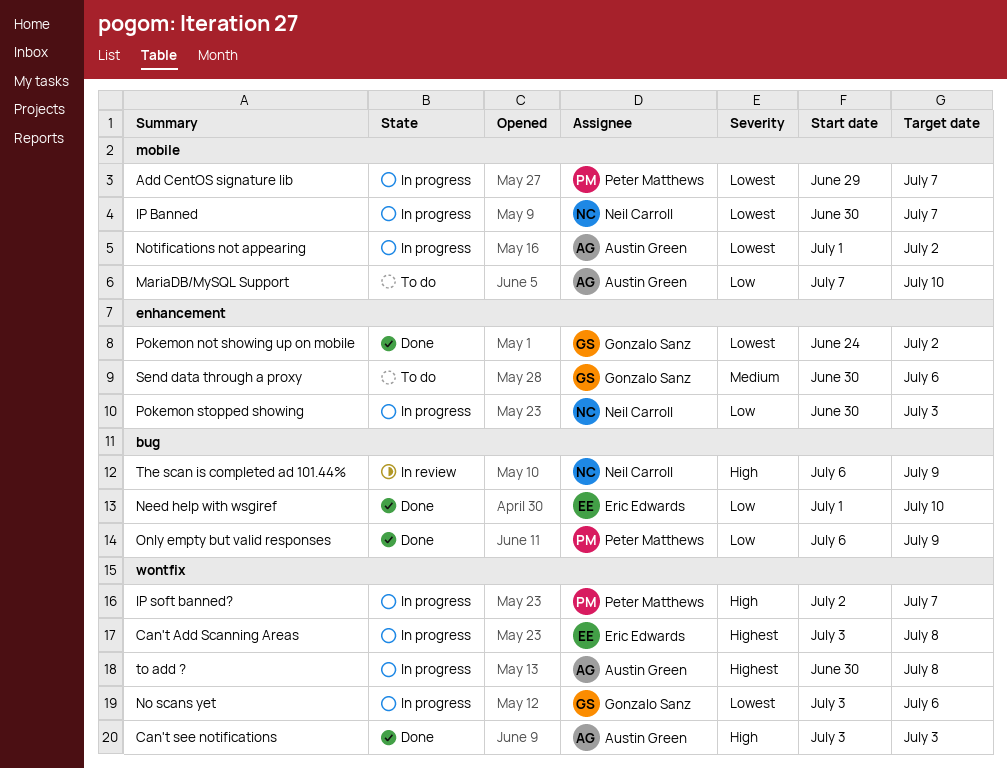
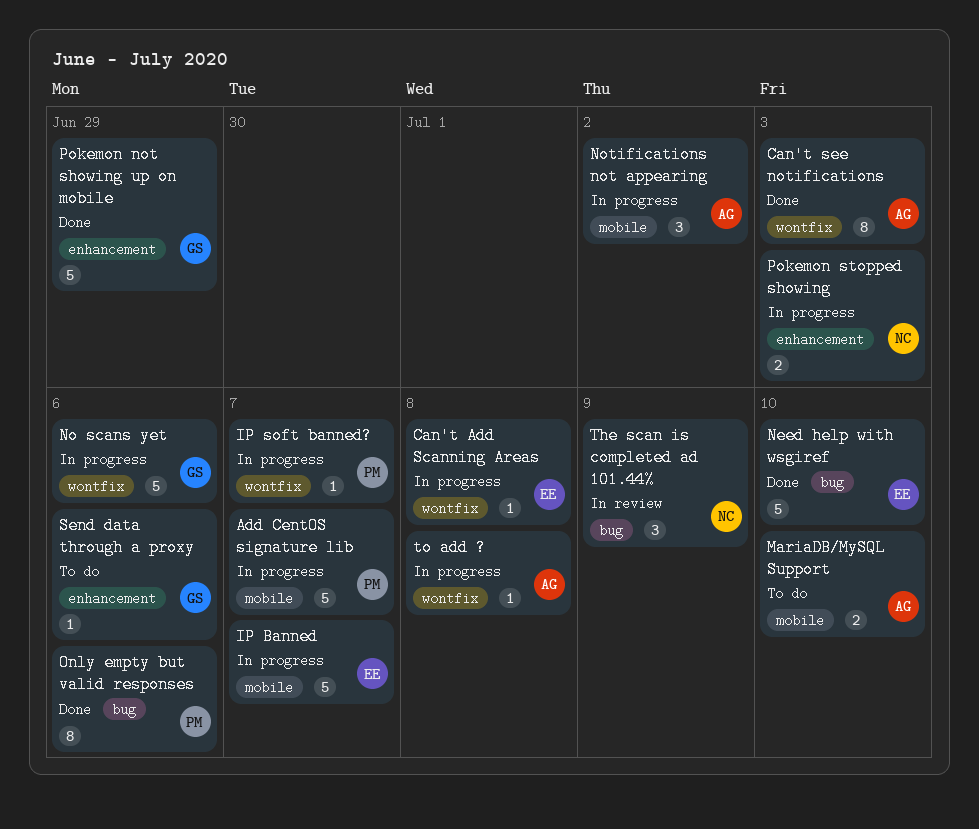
IP Banned, owner: Neil Carroll -> Eric Edwards
Only empty but valid responses, due: Jul 9 -> Jul 6
Pokemon not showing up on mobile, due: Jul 2 -> Jun 29

